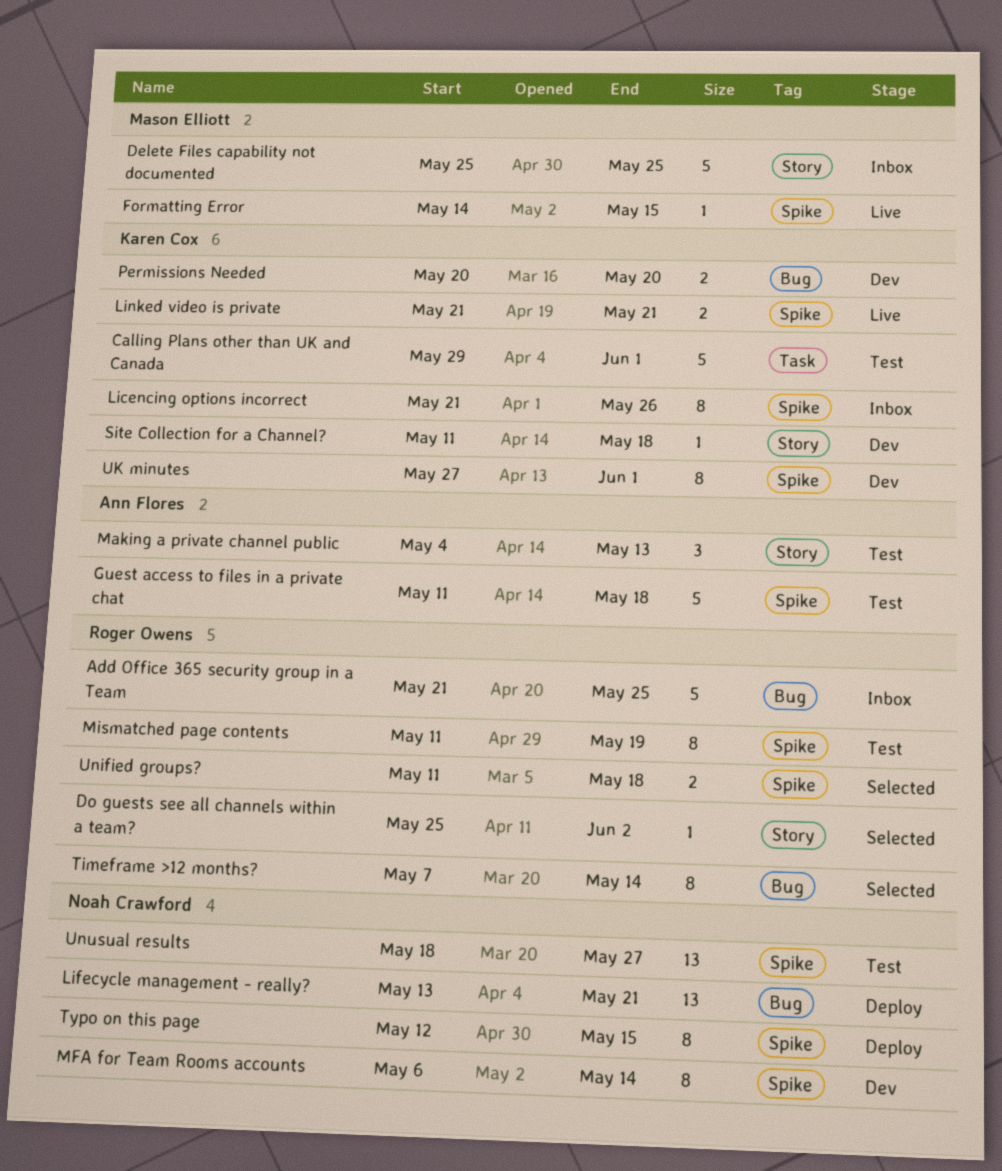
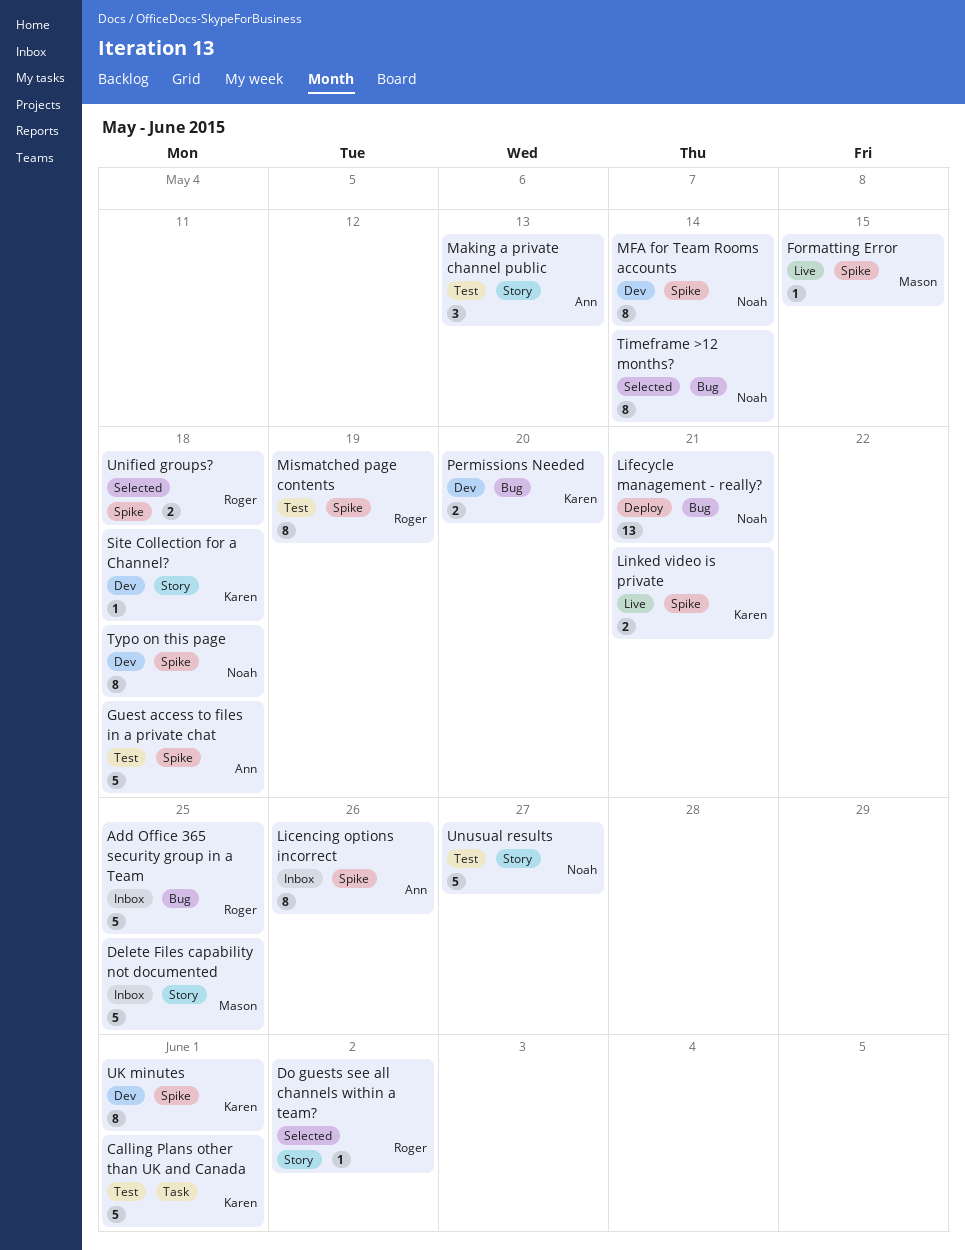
Licencing options incorrect, owner: Karen Cox -> Ann Flores
Timeframe >12 months?, owner: Roger Owens -> Noah Crawford
Typo on this page, status: Deploy -> Dev
Typo on this page, due: May 15 -> May 18
Unusual results, label: Spike -> Story
Unusual results, estimate: 13 -> 5

